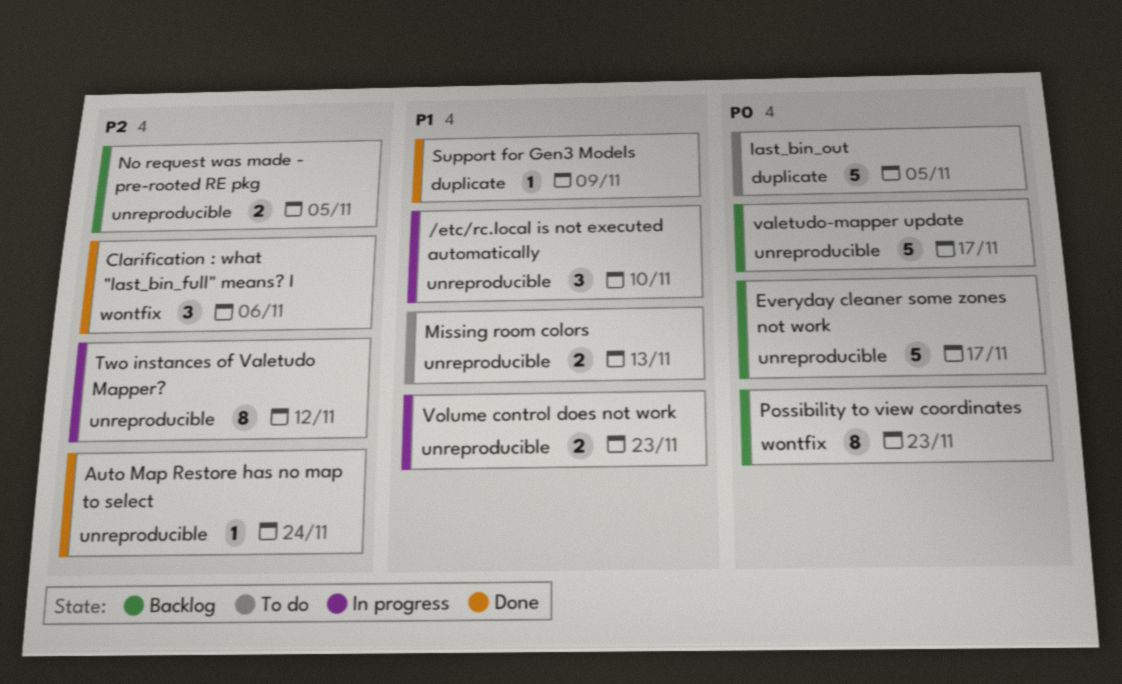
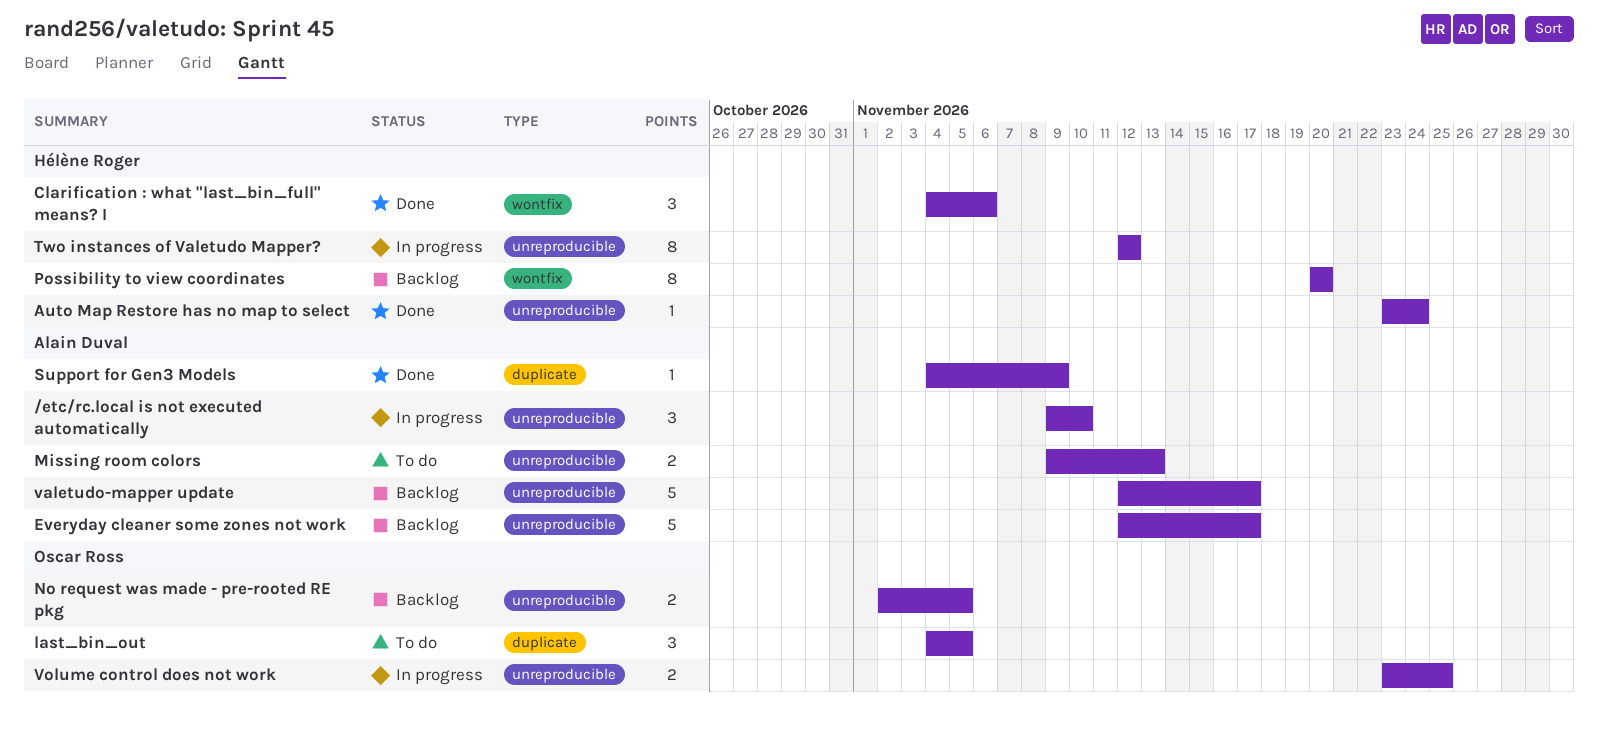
last_bin_out, estimate: 5 -> 3
Possibility to view coordinates, due: Nov 23 -> Nov 20
Volume control does not work, due: Nov 23 -> Nov 25

